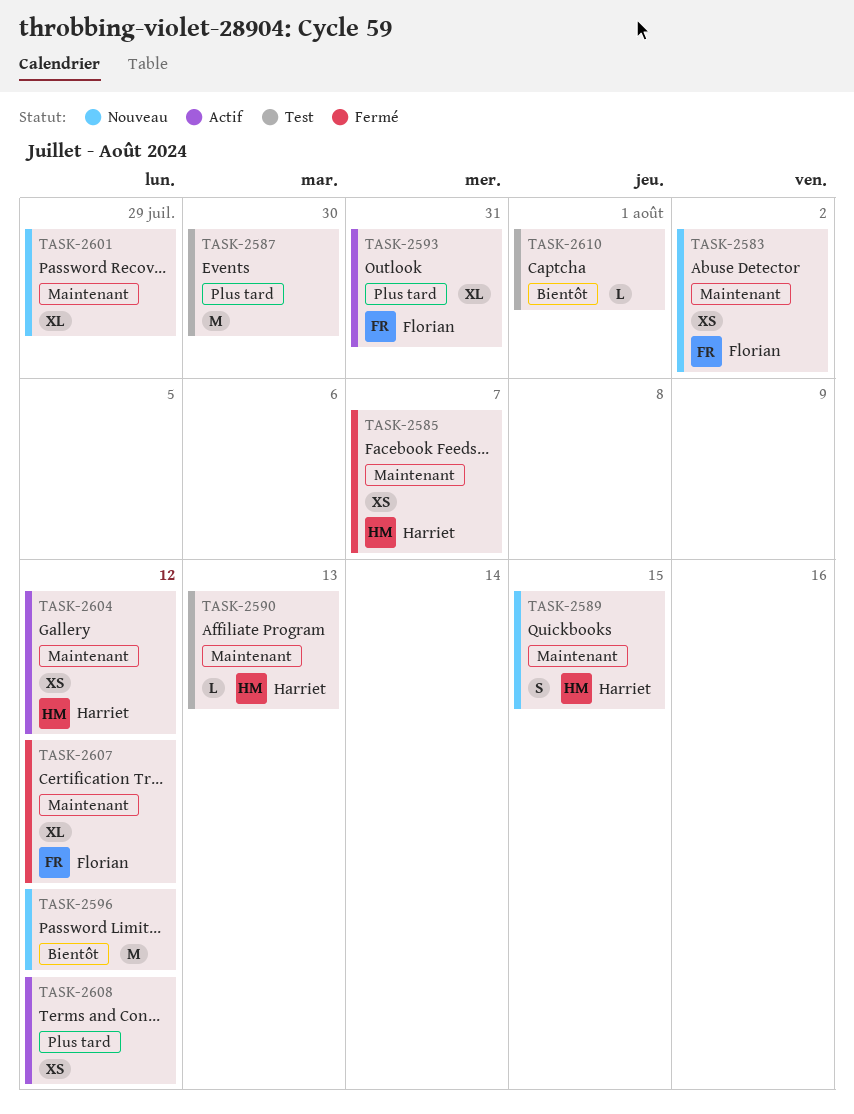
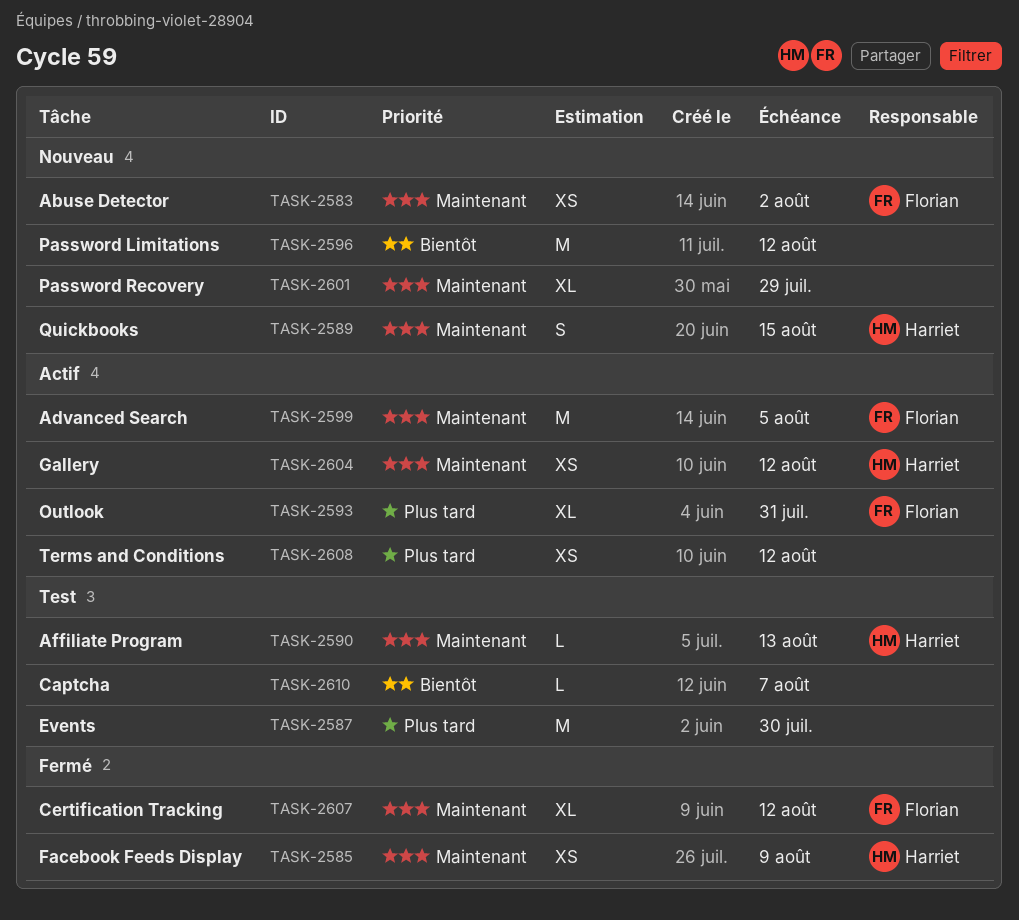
TASK-2585, due: Aug 7 -> Aug 9
TASK-2599: none -> present
TASK-2610, due: Aug 1 -> Aug 7

